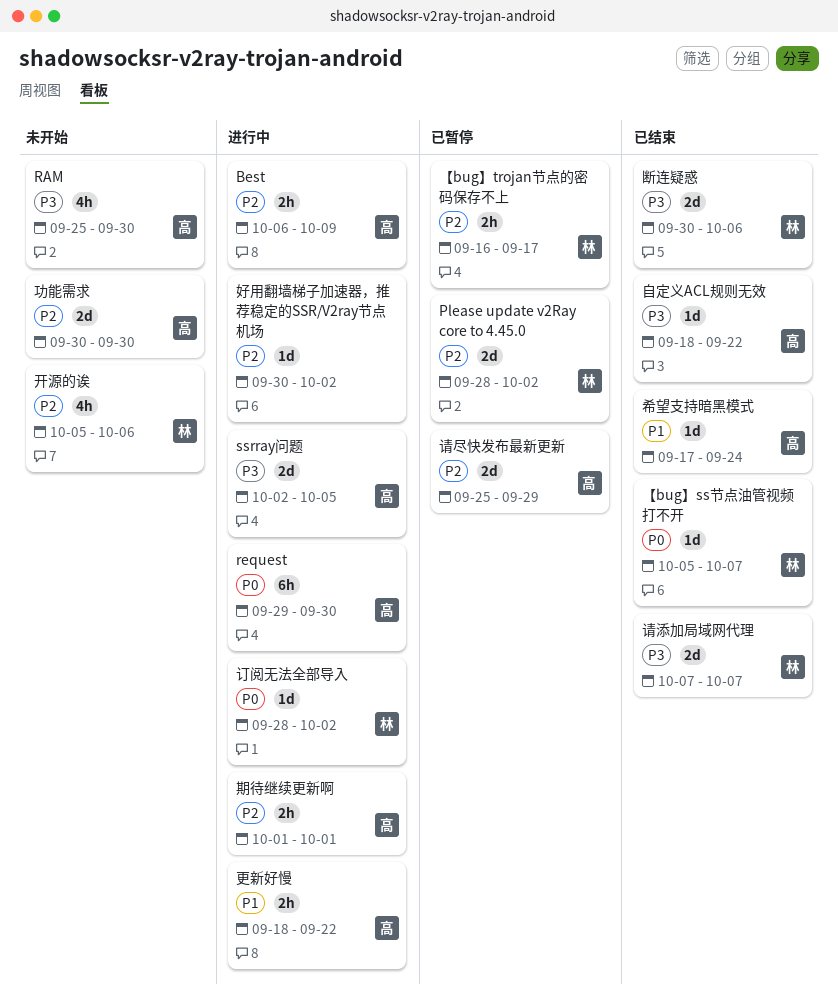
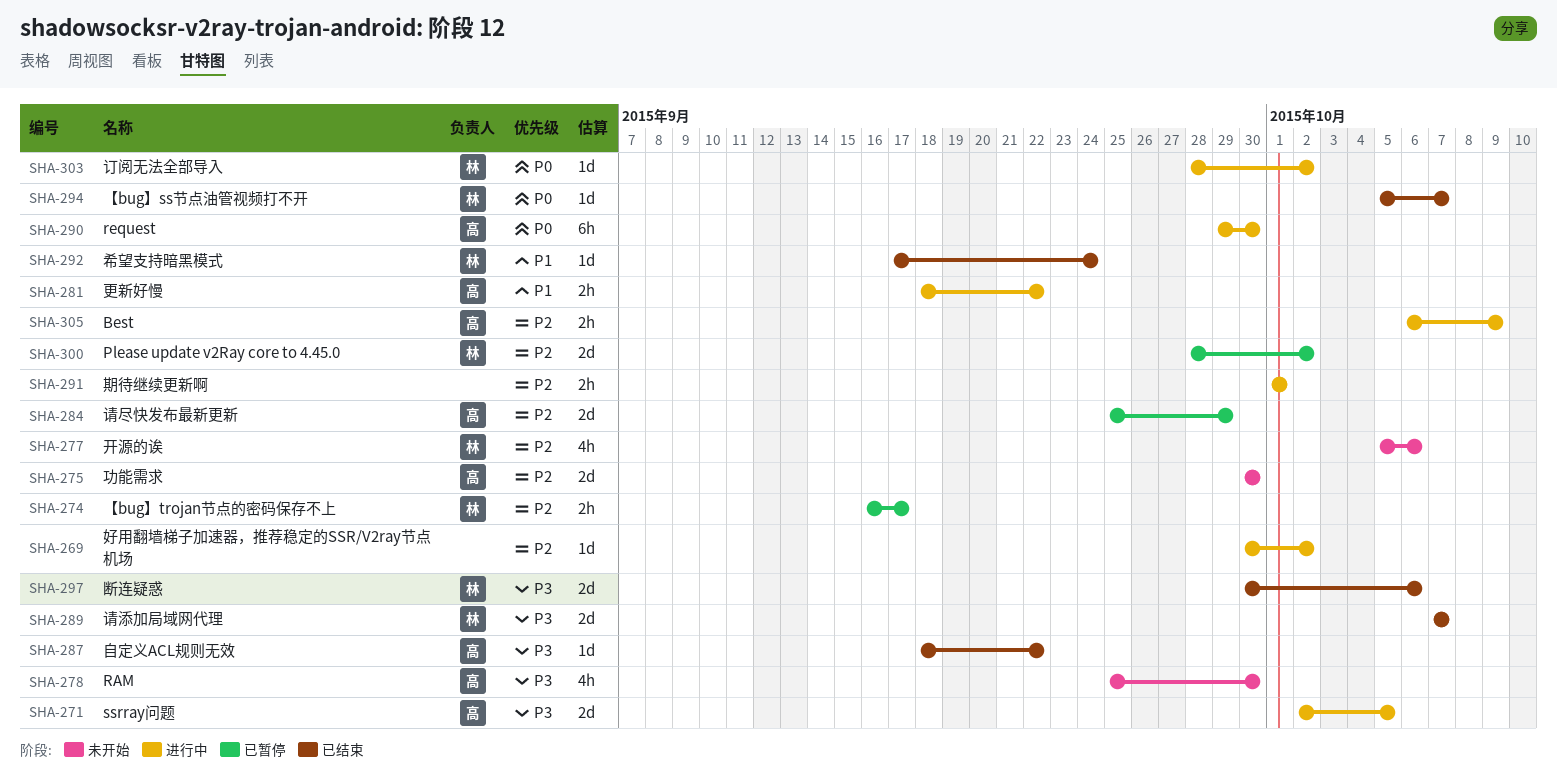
希望支持暗黑模式, owner: 高 -> 林
期待继续更新啊, owner: 高 -> none

